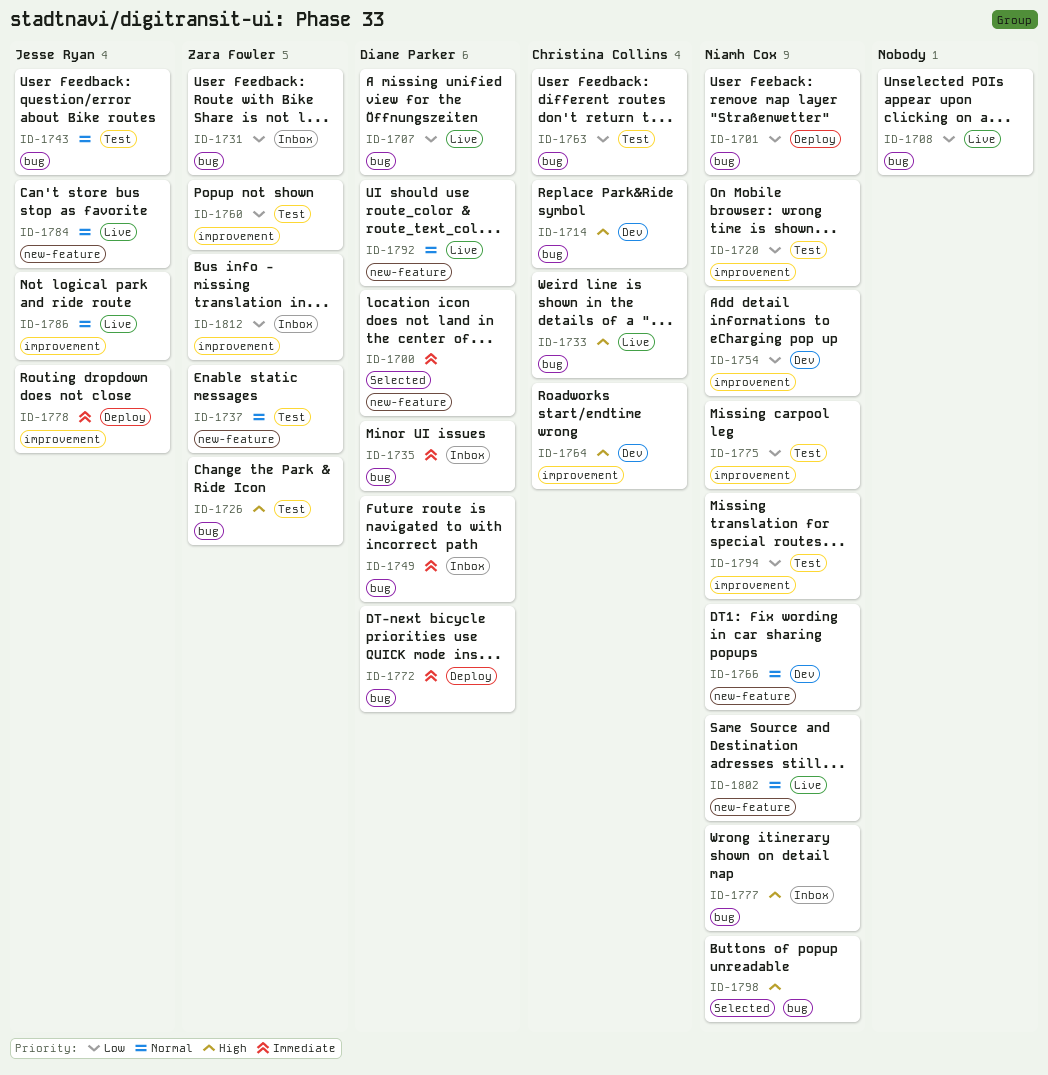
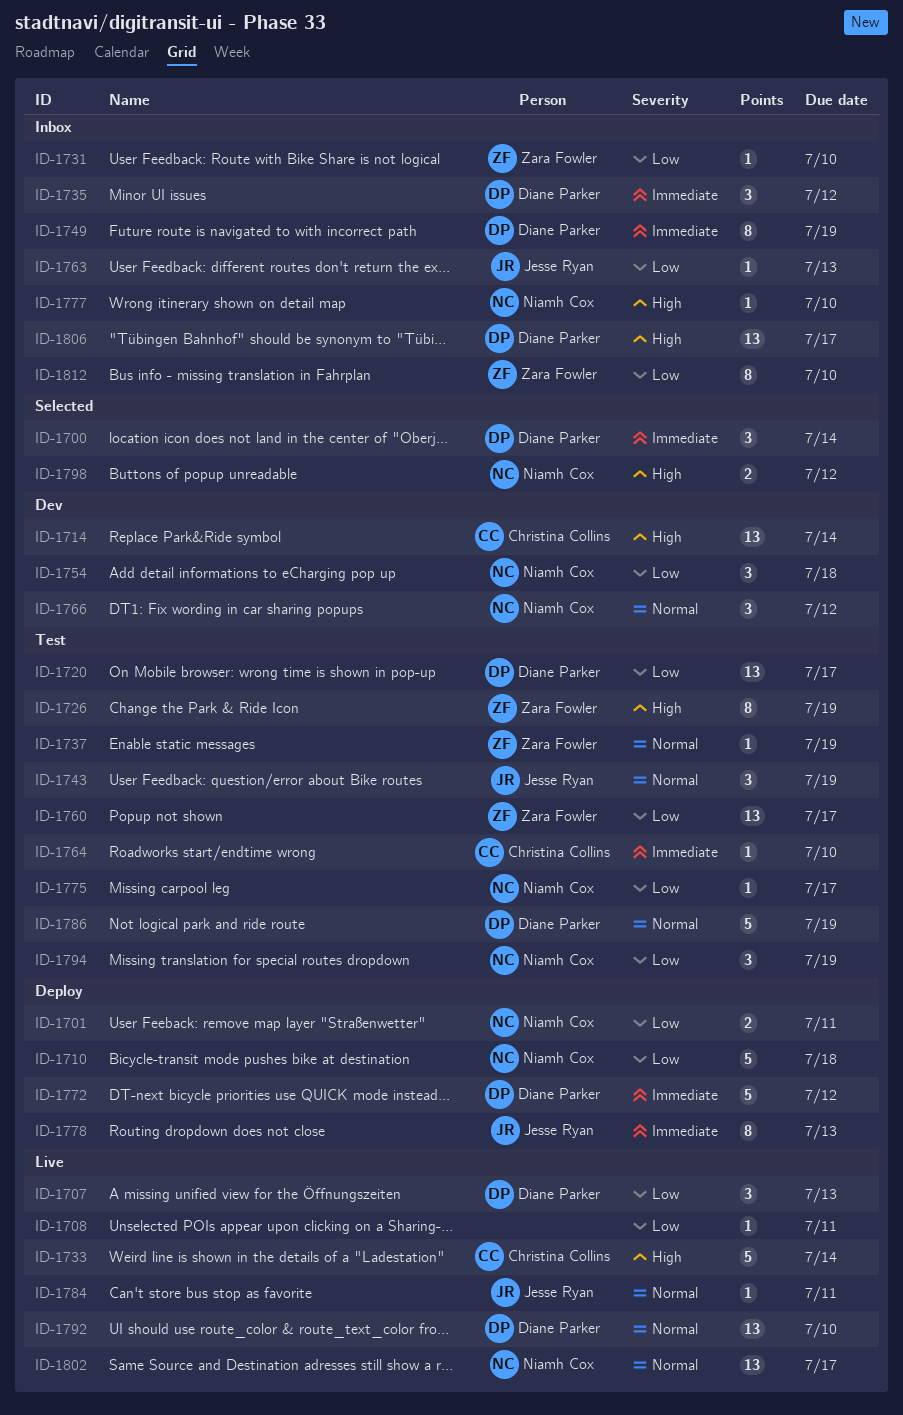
ID-1710: none -> present
ID-1720, owner: Niamh Cox -> Diane Parker
ID-1763, status: Test -> Inbox
ID-1763, owner: Christina Collins -> Jesse Ryan
ID-1764, status: Dev -> Test
ID-1764, priority: High -> Immediate
ID-1786, status: Live -> Test
ID-1786, owner: Jesse Ryan -> Diane Parker
ID-1806: none -> present

